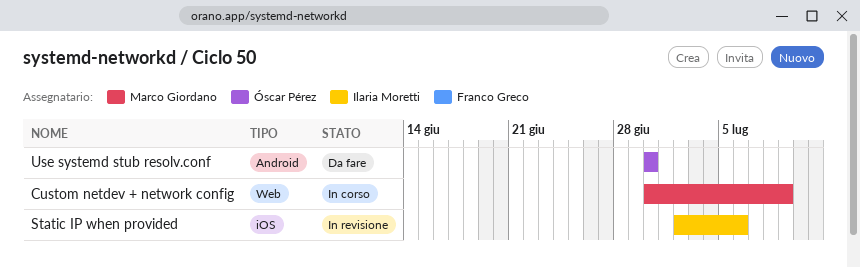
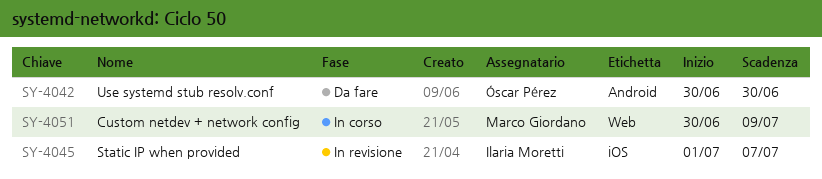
Static IP when provided, start: Jul 2 -> Jul 1
Static IP when provided, due: Jul 6 -> Jul 7

